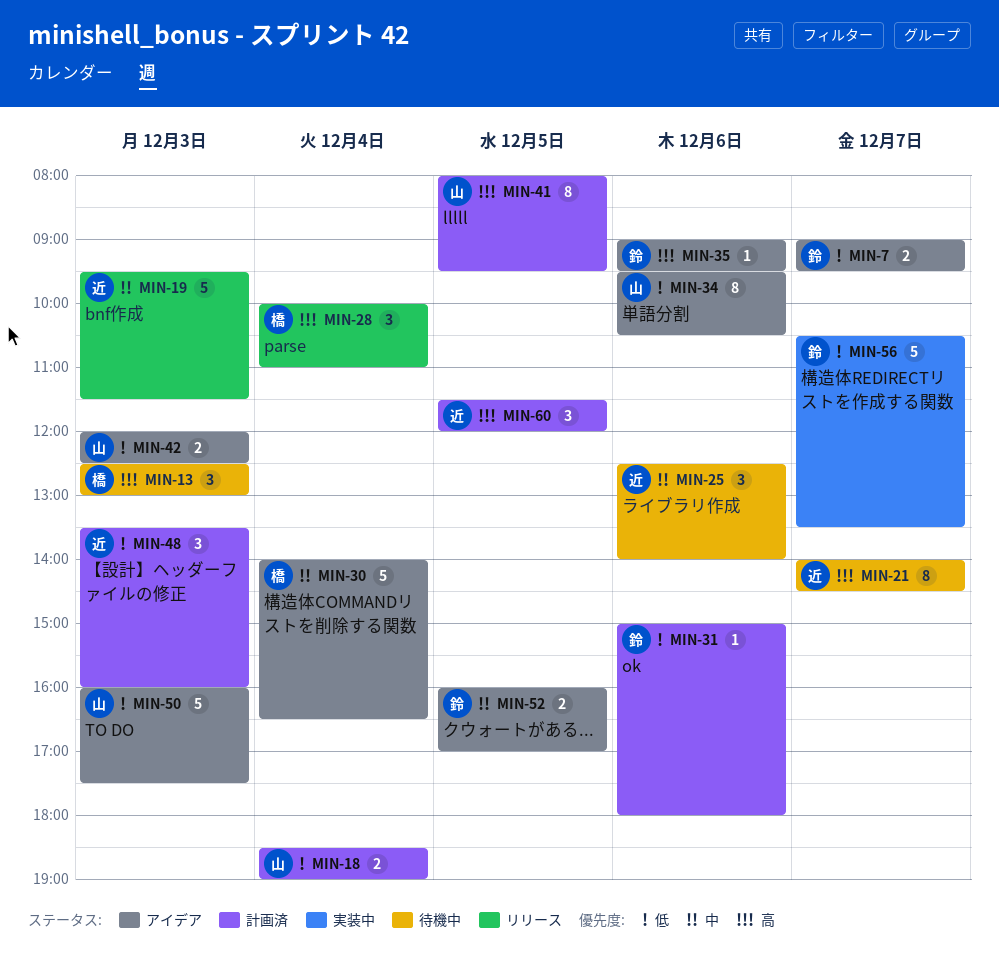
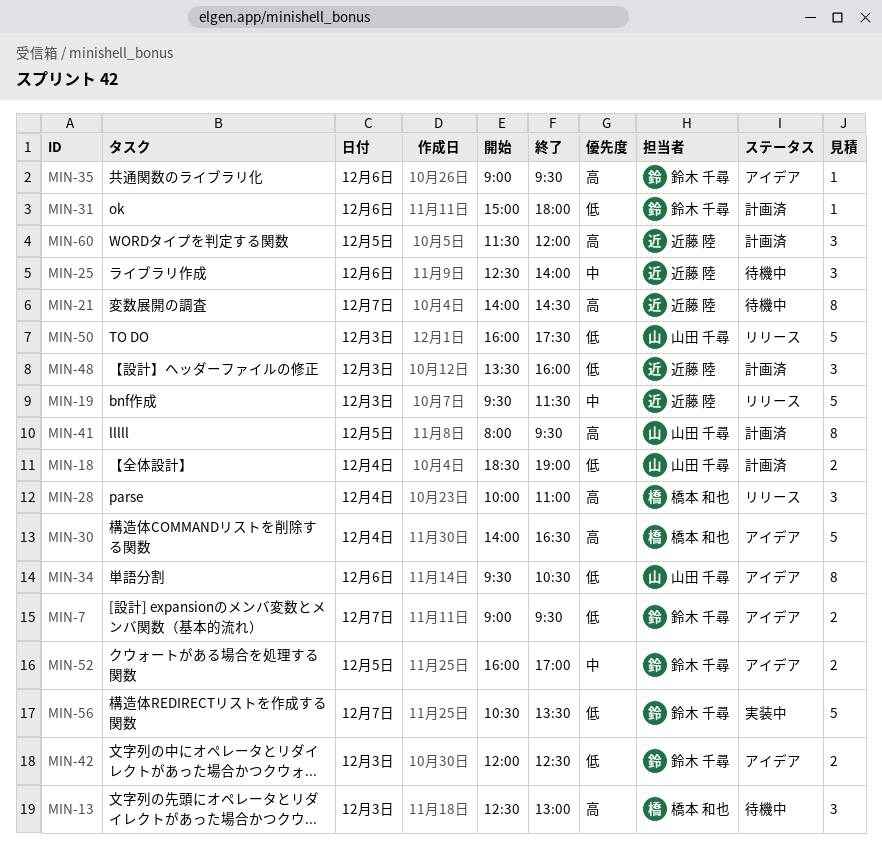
MIN-30, priority: 中 -> 高
MIN-42, owner: 山田 千尋 -> 鈴木 千尋
MIN-50, status: アイデア -> リリース

